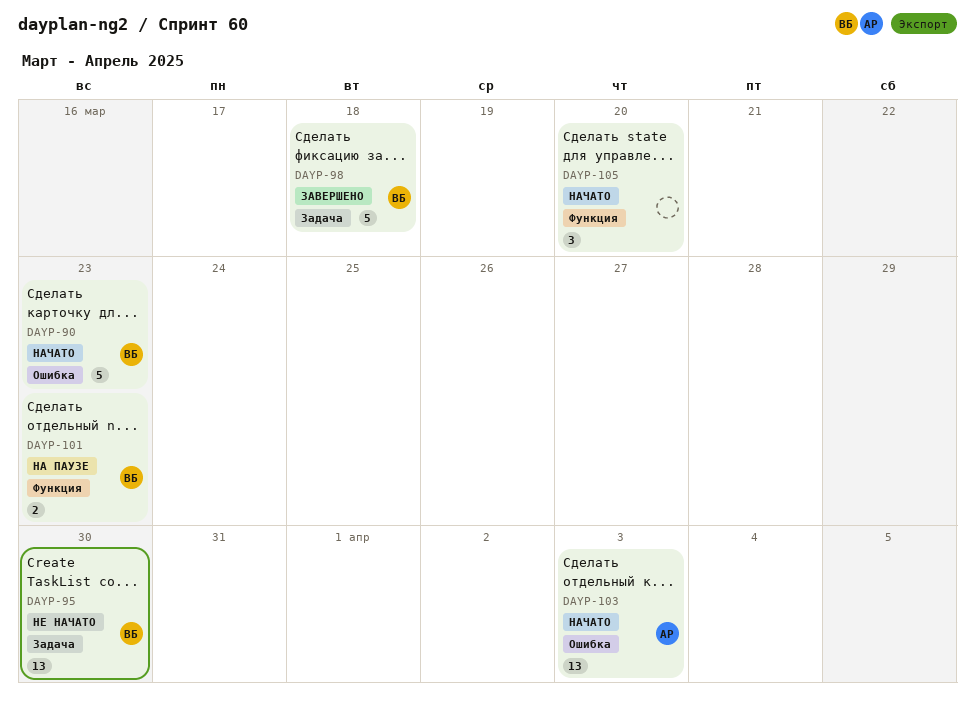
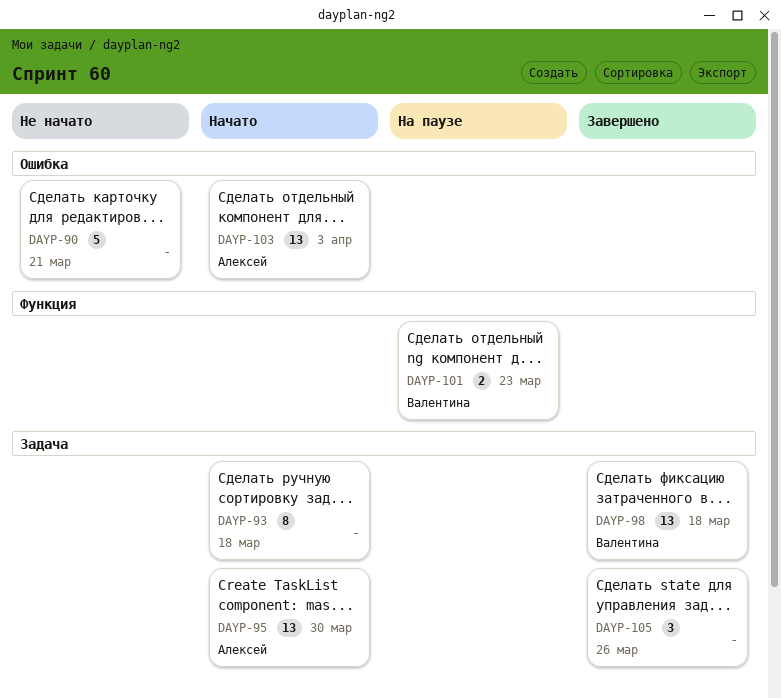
DAYP-90, status: Начато -> Не начато
DAYP-90, owner: Валентина -> none
DAYP-90, due: Mar 23 -> Mar 21
DAYP-93: none -> present
DAYP-95, status: Не начато -> Начато
DAYP-95, owner: Валентина -> Алексей
DAYP-98, estimate: 5 -> 13
DAYP-105, status: Начато -> Завершено
DAYP-105, label: Функция -> Задача
DAYP-105, due: Mar 20 -> Mar 26

